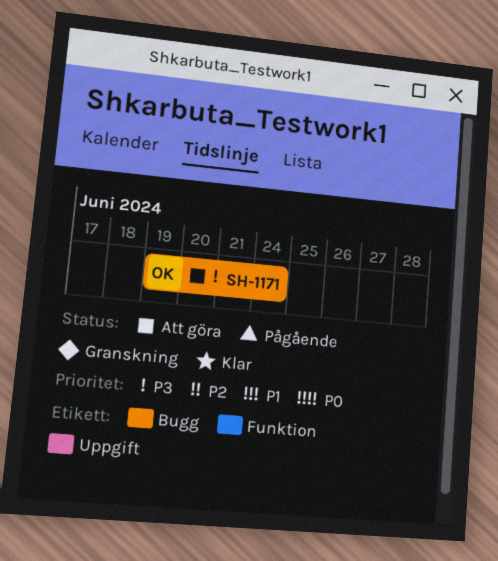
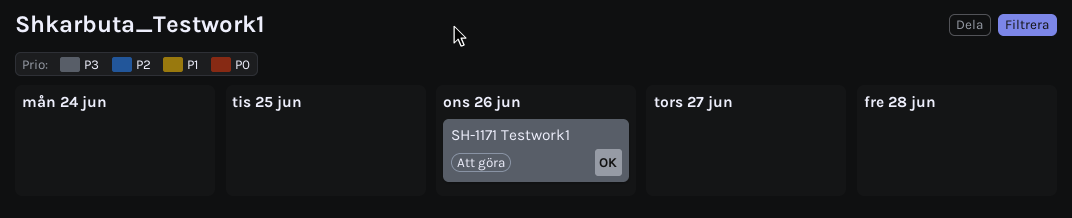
SH-1171, due: Jun 24 -> Jun 26

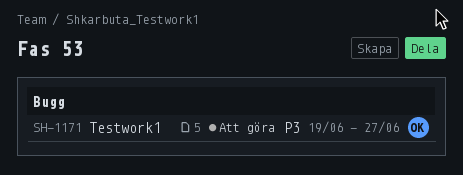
SH-1171, due: Jun 26 -> Jun 27

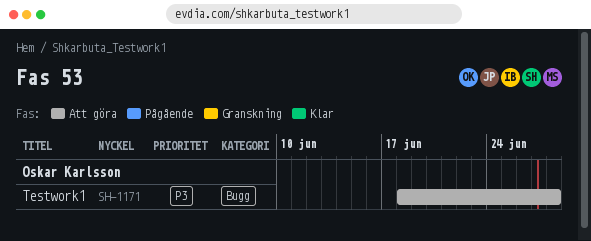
SH-1171, start: Jun 19 -> Jun 18
SH-1171, due: Jun 27 -> Jun 28

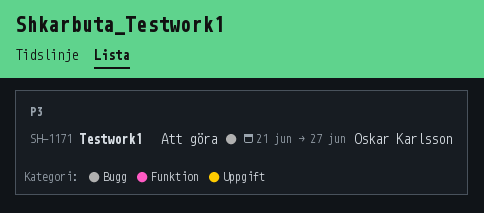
SH-1171, start: Jun 18 -> Jun 21
SH-1171, due: Jun 28 -> Jun 27

